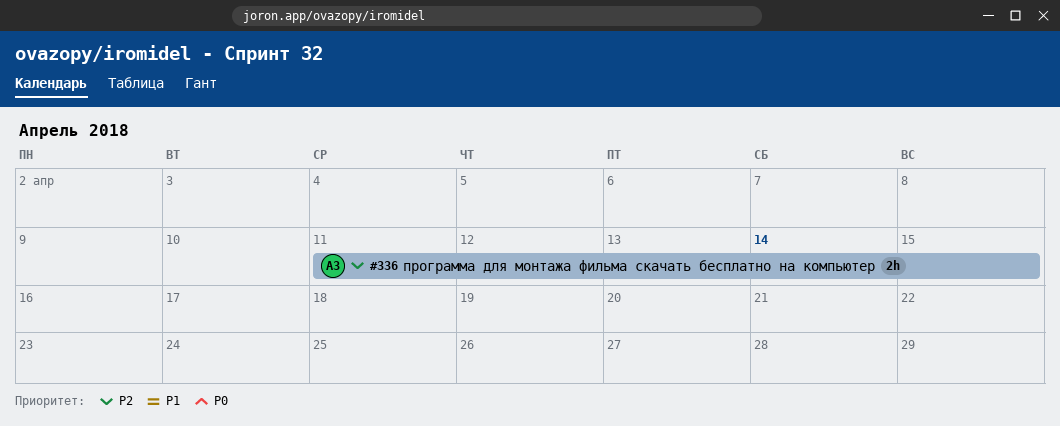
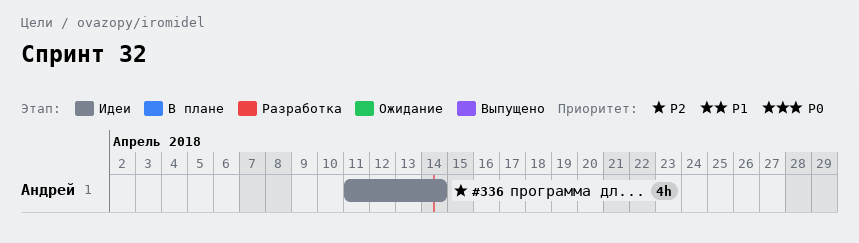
#336, estimate: 2h -> 4h
#336, due: Apr 15 -> Apr 14

